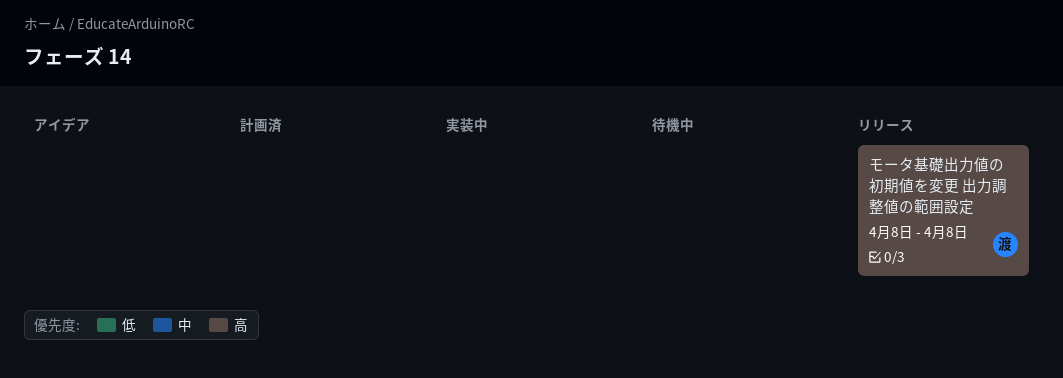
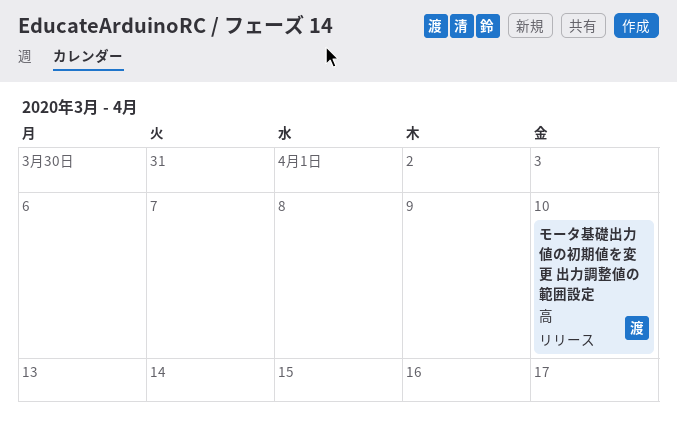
モータ基礎出力値の初期値を変更 出力調整値の範囲設定, due: Apr 8 -> Apr 10

